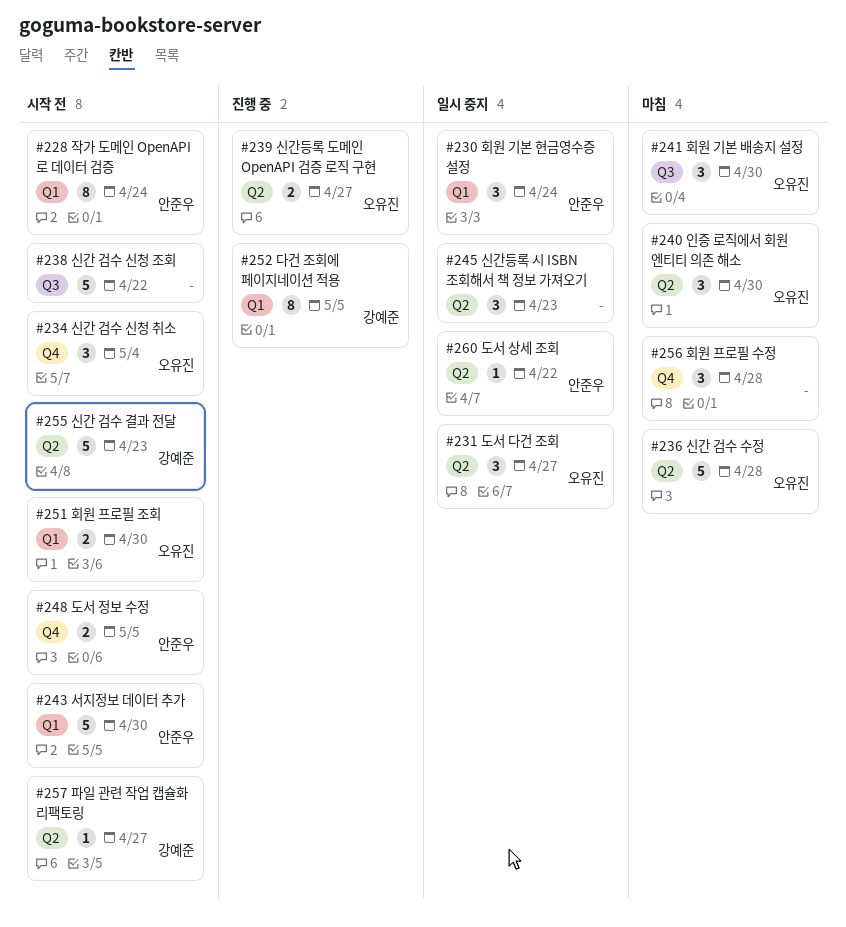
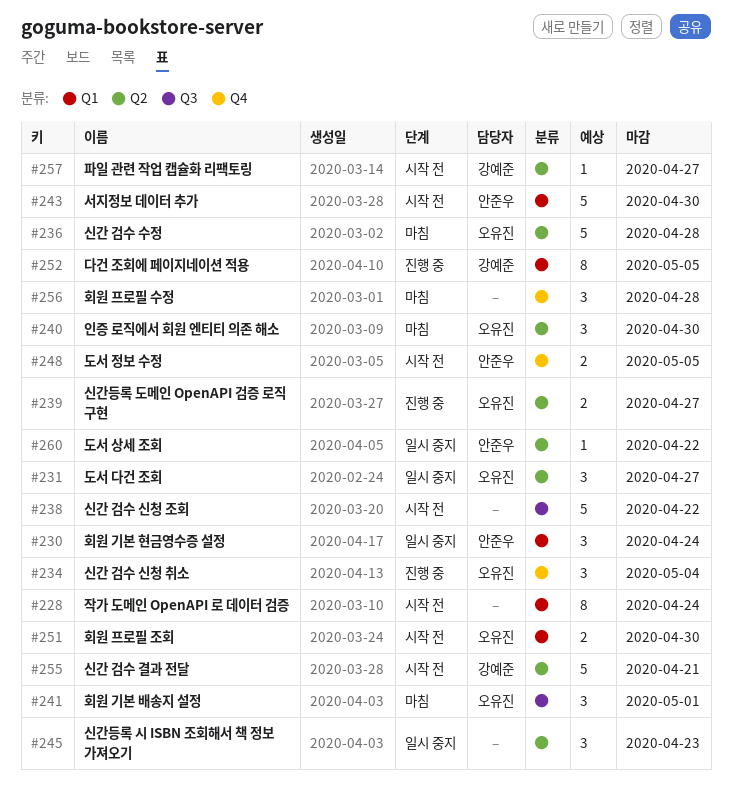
#228, owner: 안준우 -> none
#234, status: 시작 전 -> 진행 중
#241, due: Apr 30 -> May 1
#255, due: Apr 23 -> Apr 21

